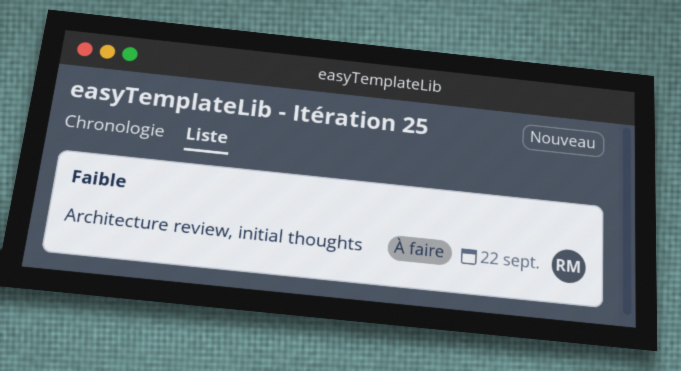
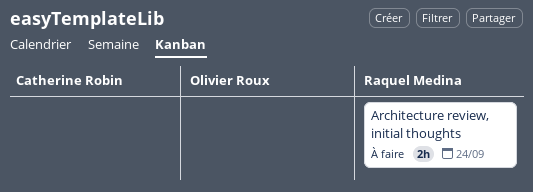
Architecture review, initial thoughts, due: Sep 22 -> Sep 24

